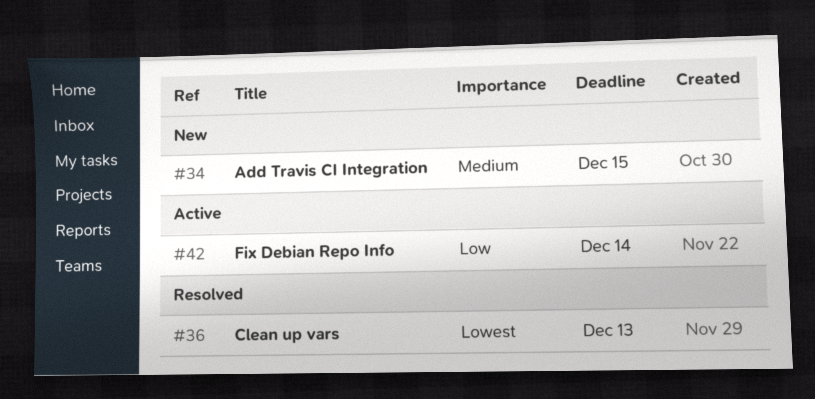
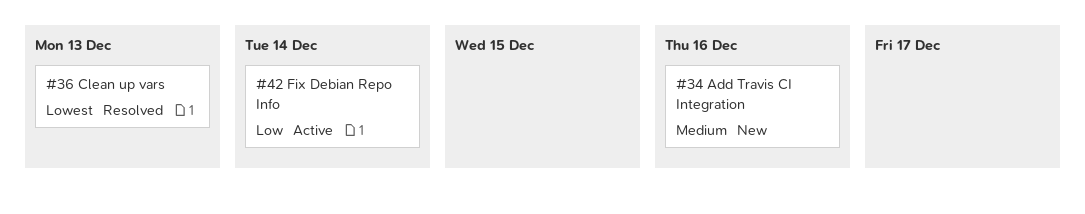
#34, due: Dec 15 -> Dec 16

